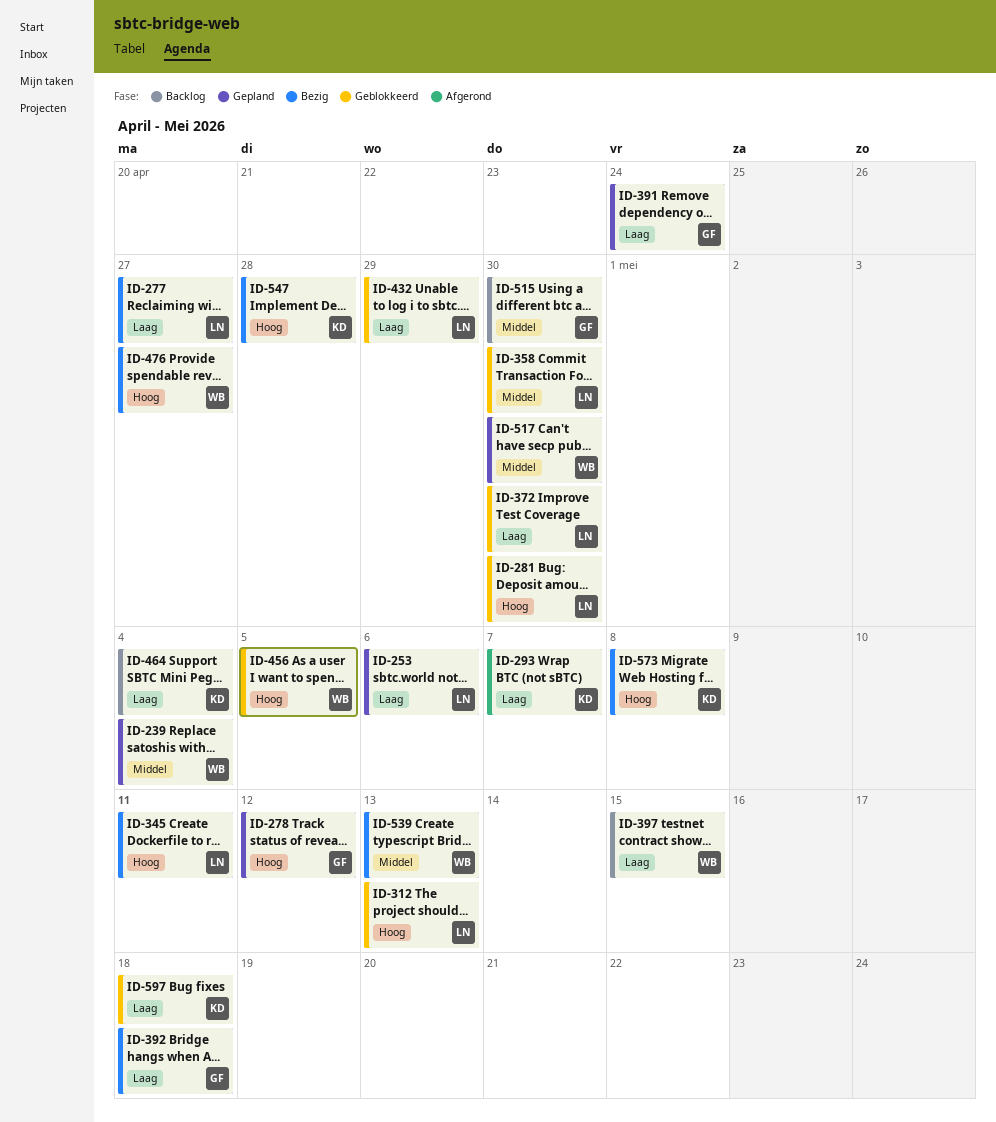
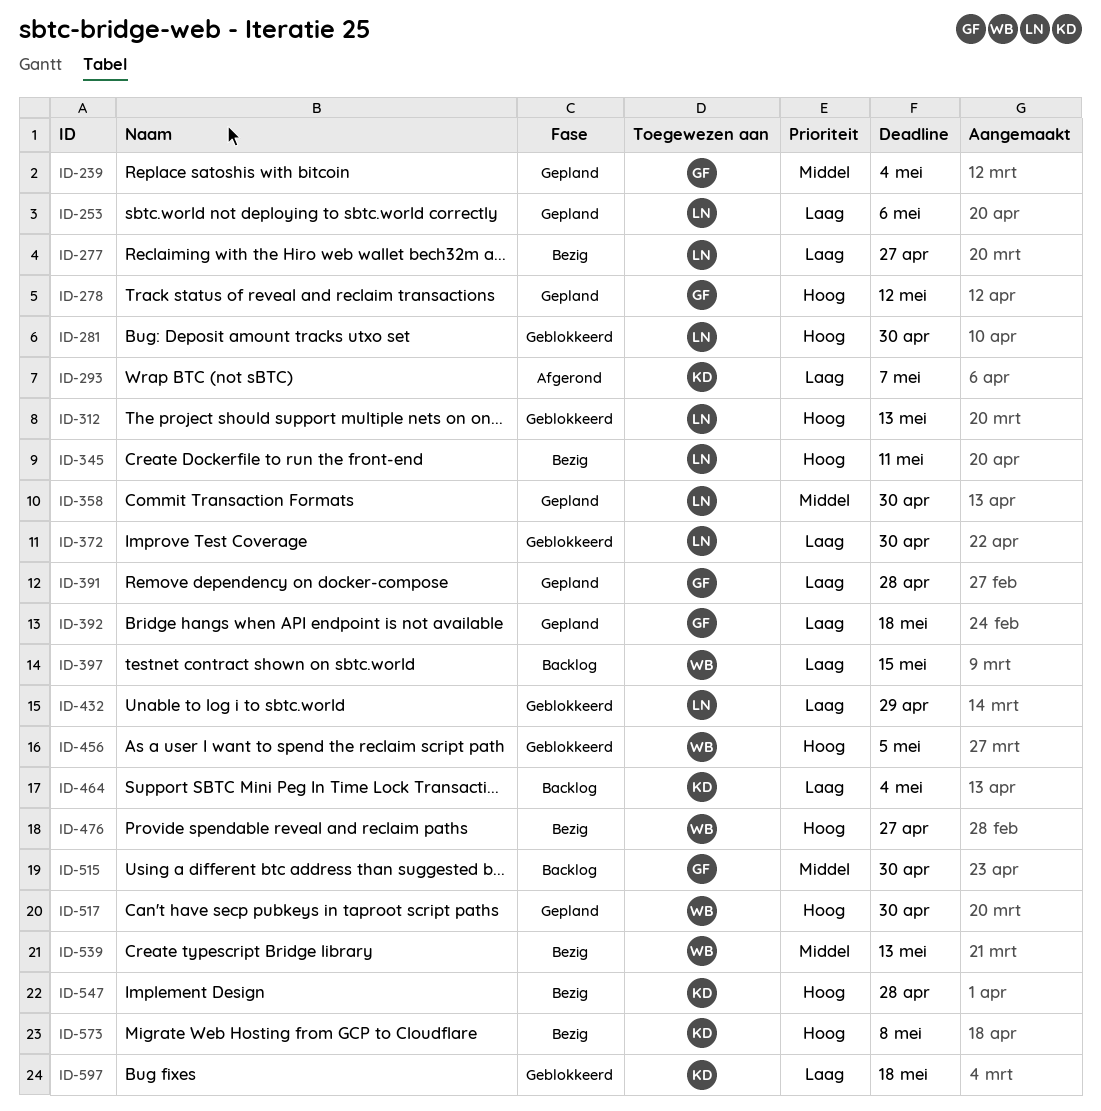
ID-239, owner: WB -> GF
ID-358, status: Geblokkeerd -> Gepland
ID-391, due: Apr 24 -> Apr 28
ID-392, status: Bezig -> Gepland
ID-517, priority: Middel -> Hoog

